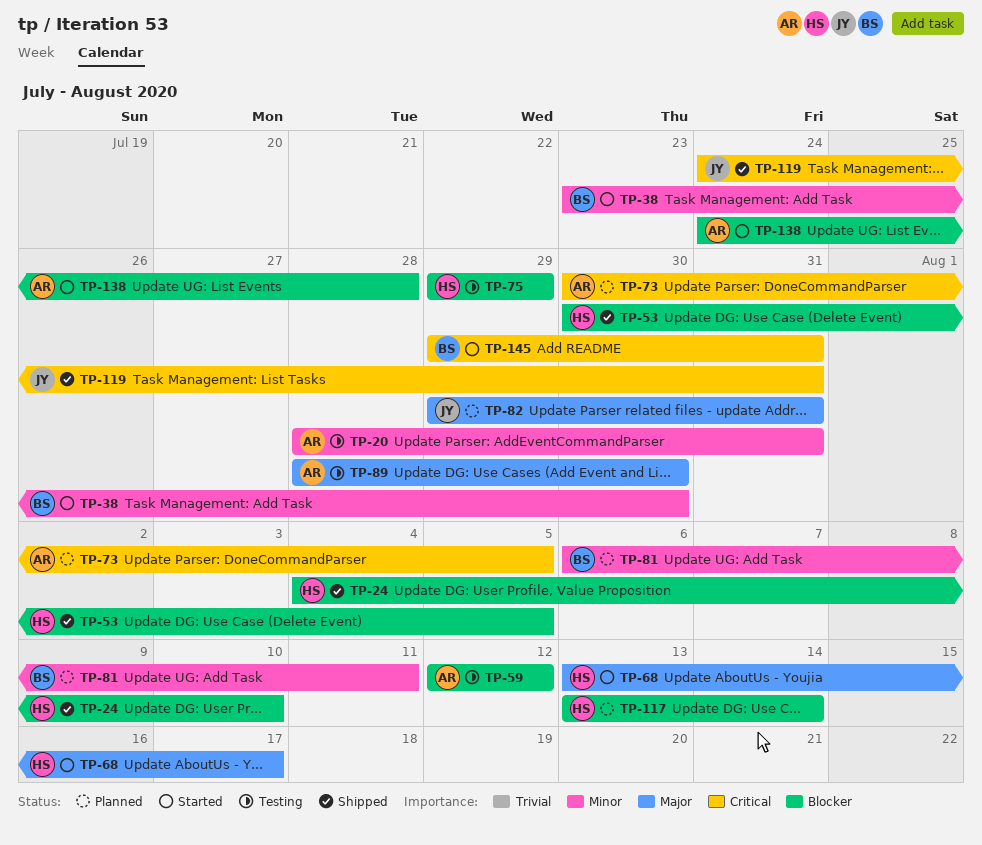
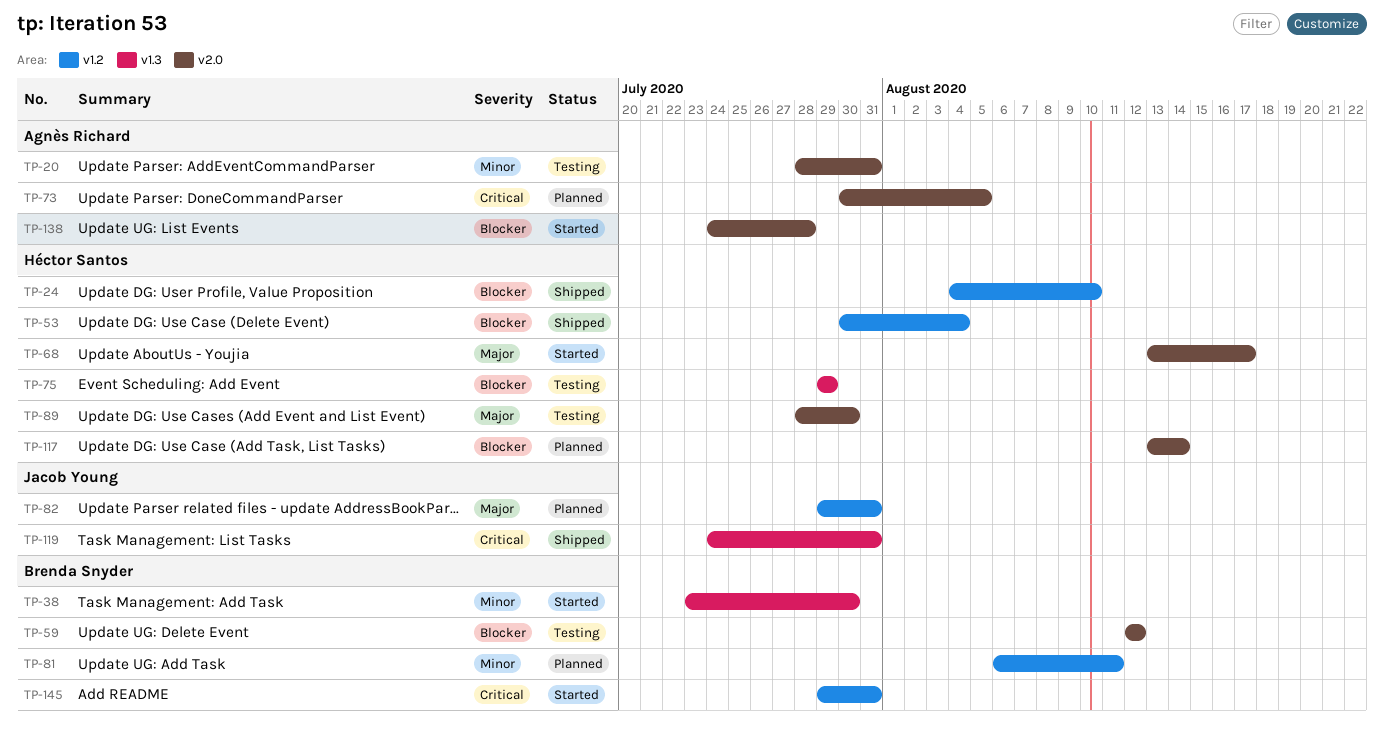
TP-53, due: Aug 5 -> Aug 4
TP-59, owner: Agnès Richard -> Brenda Snyder
TP-89, owner: Agnès Richard -> Héctor Santos

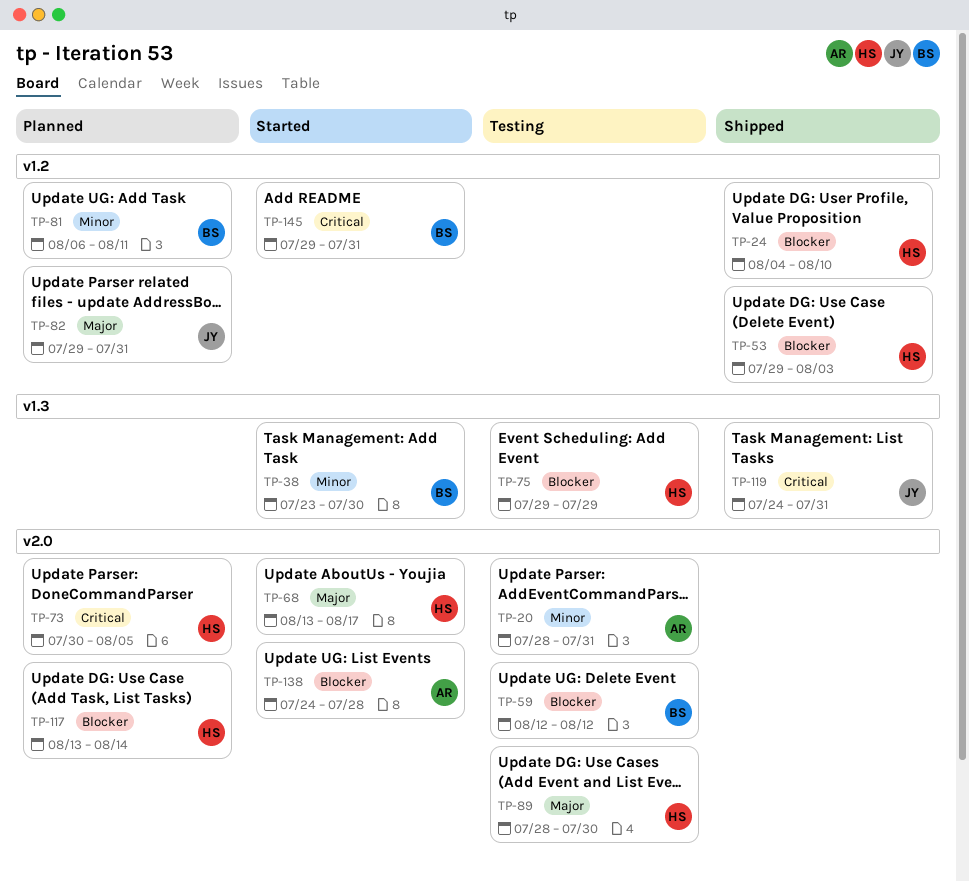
TP-53, start: Jul 30 -> Jul 29
TP-53, due: Aug 4 -> Aug 3
TP-73, owner: Agnès Richard -> Héctor Santos

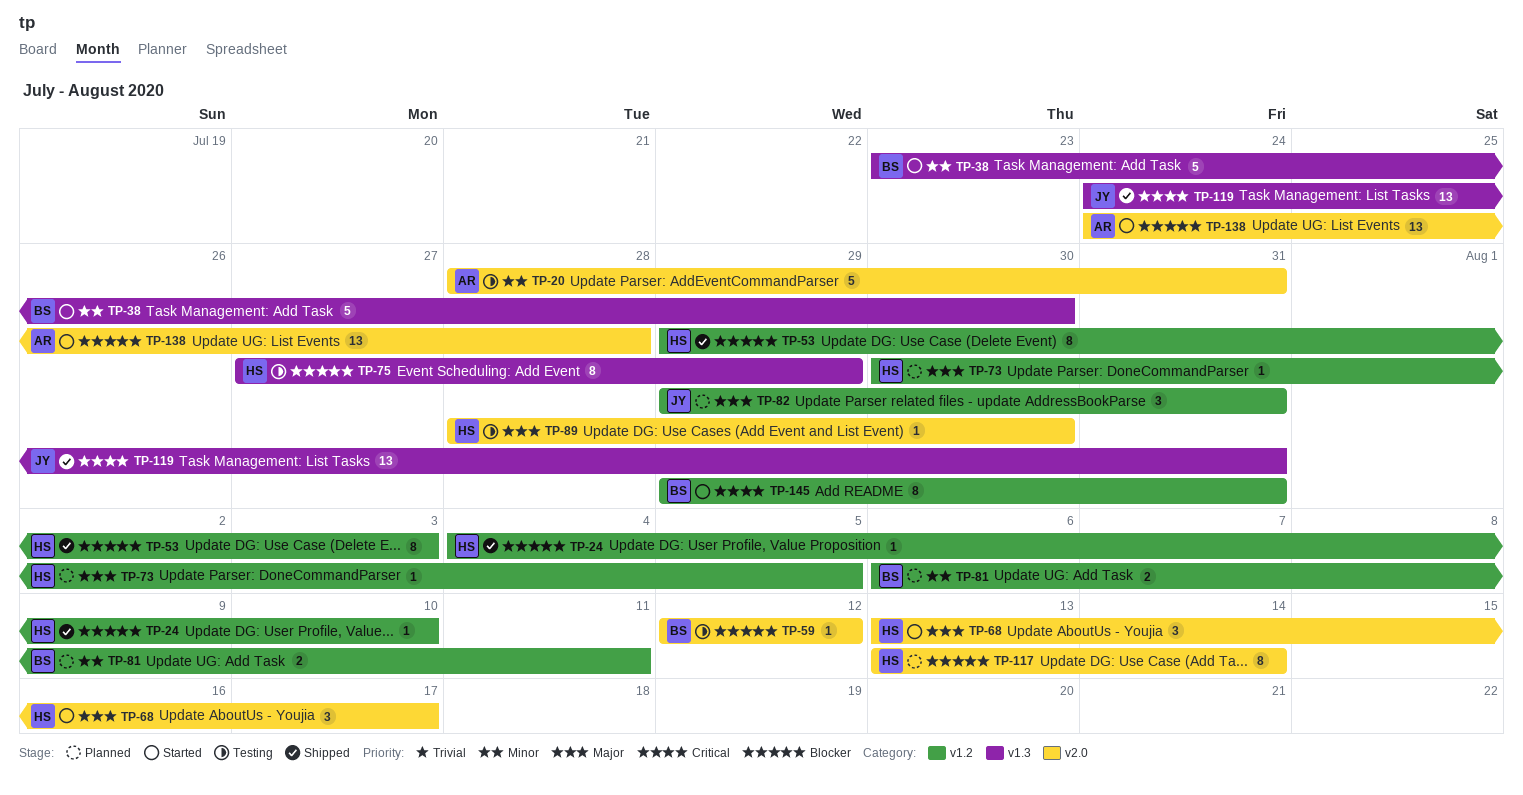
TP-73, priority: Critical -> Major
TP-73, label: v2.0 -> v1.2
TP-75, start: Jul 29 -> Jul 27

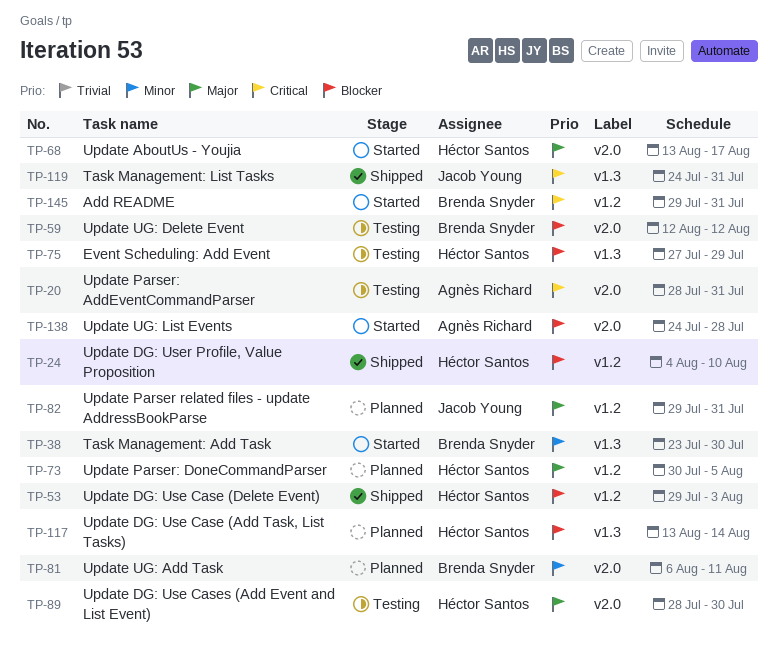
TP-20, priority: Minor -> Critical
TP-81, label: v1.2 -> v2.0
TP-117, label: v2.0 -> v1.3

